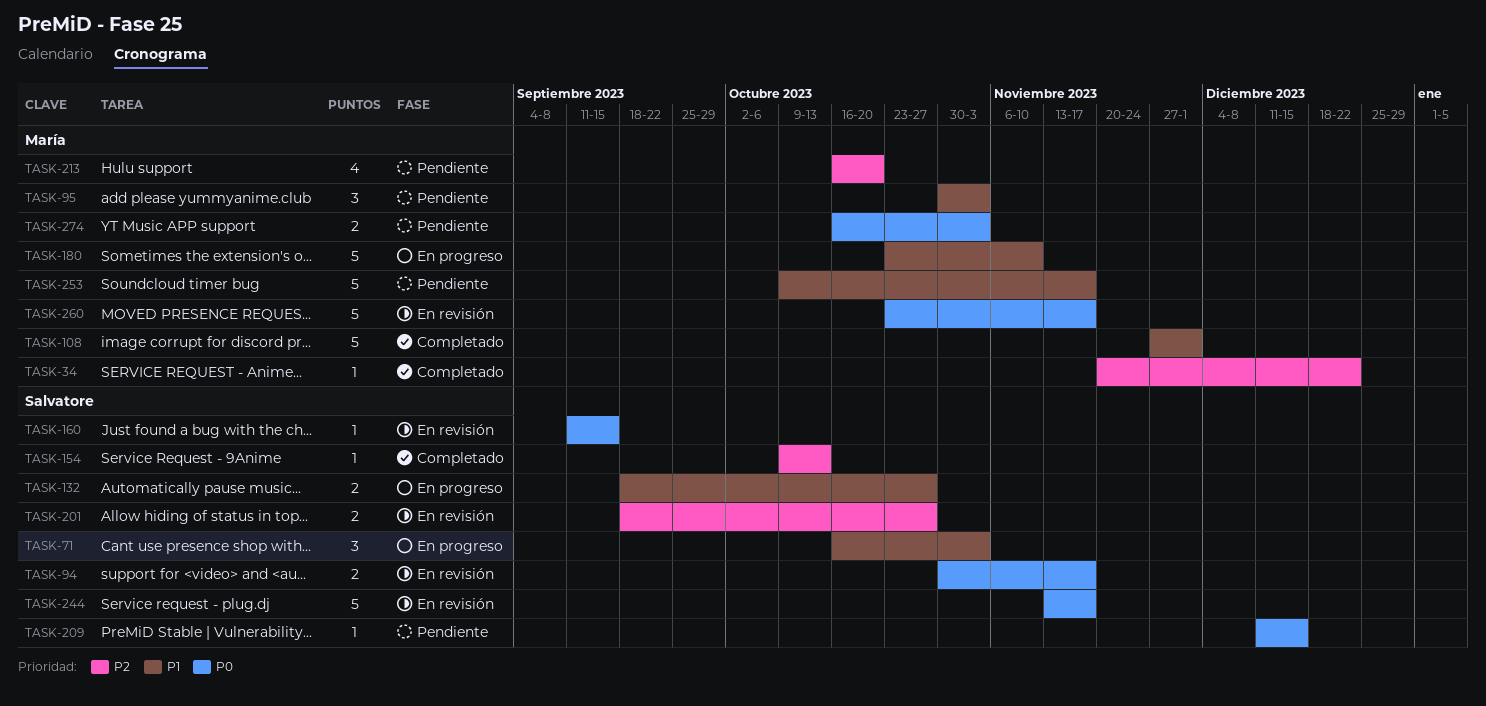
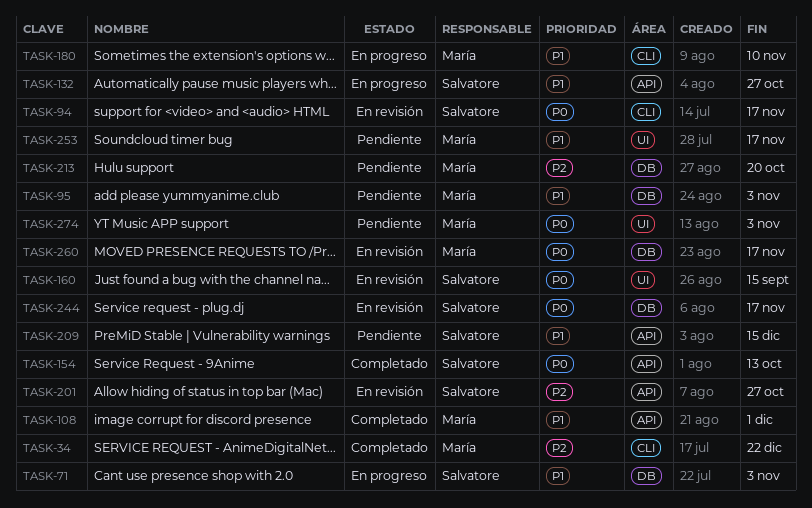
TASK-154, priority: P2 -> P0
TASK-209, priority: P0 -> P1

